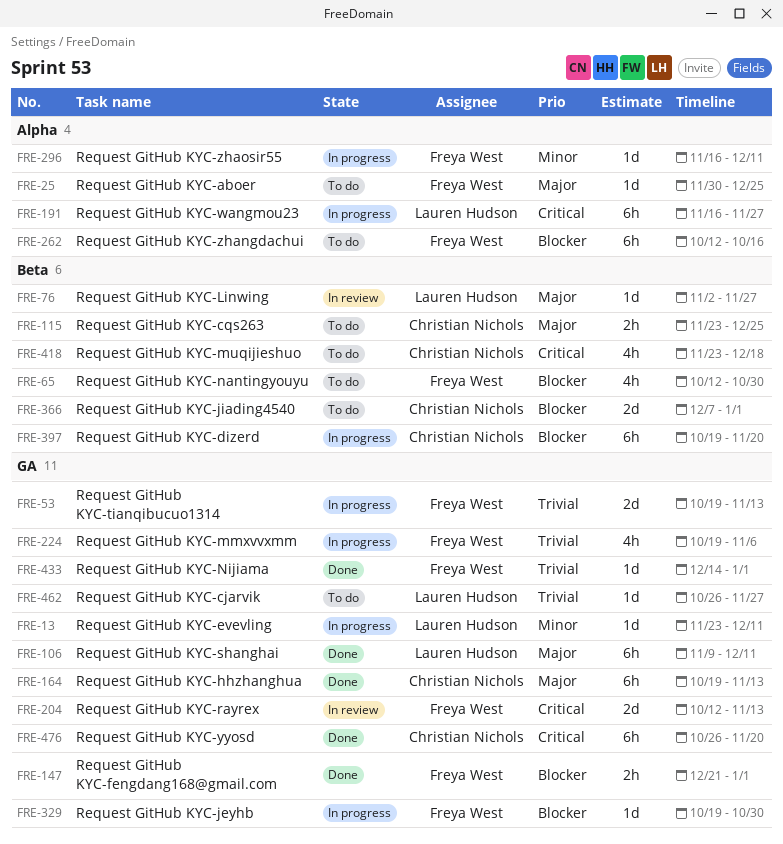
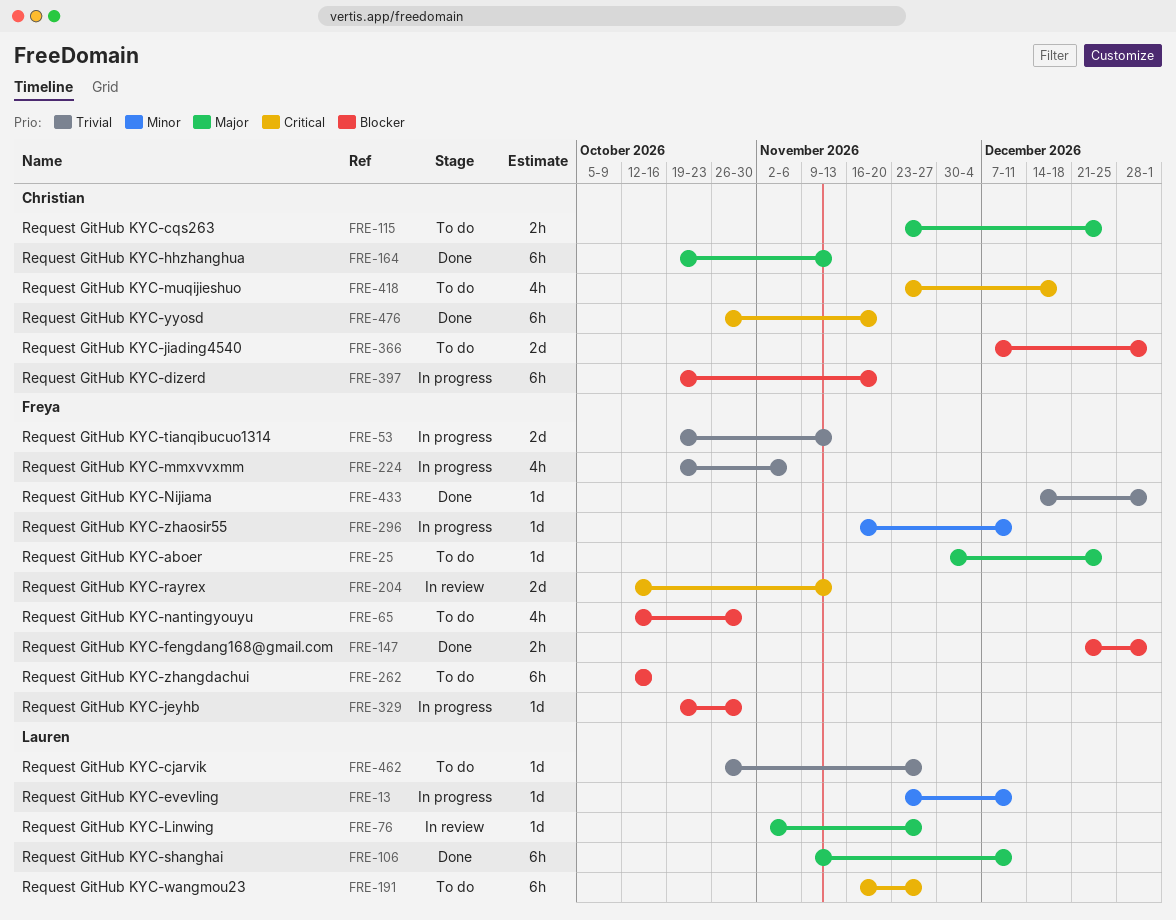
FRE-191, status: In progress -> To do

